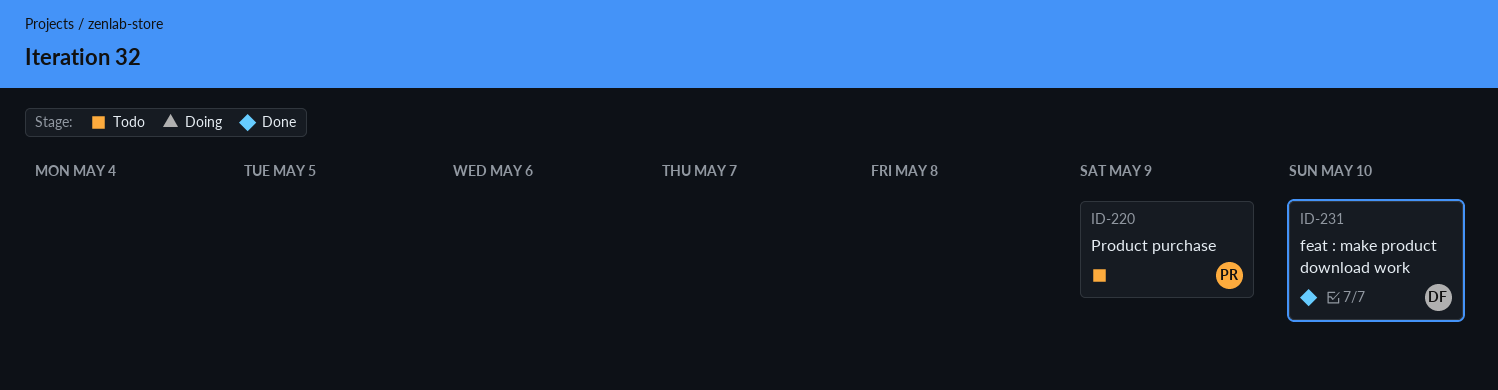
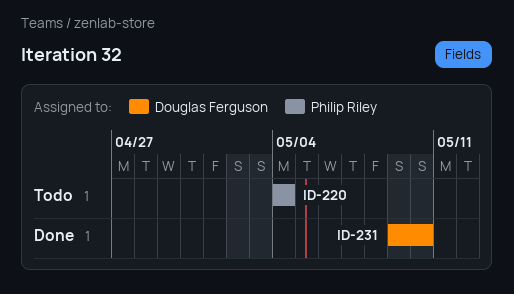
ID-220, due: May 9 -> May 4

